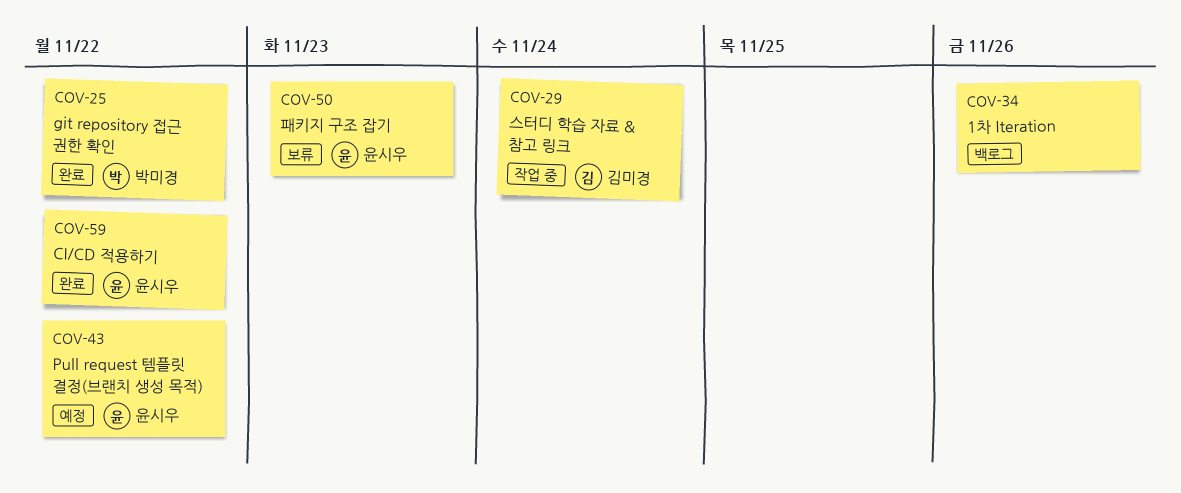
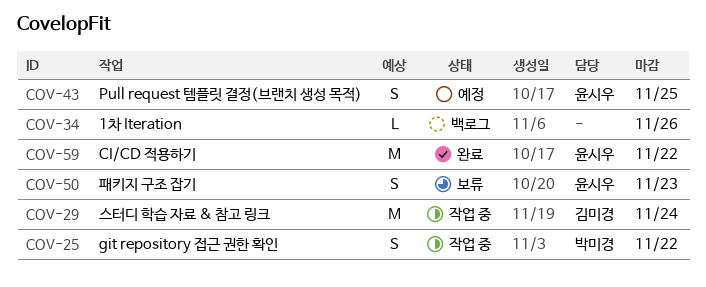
COV-25, status: 완료 -> 작업 중
COV-43, due: Nov 22 -> Nov 25

